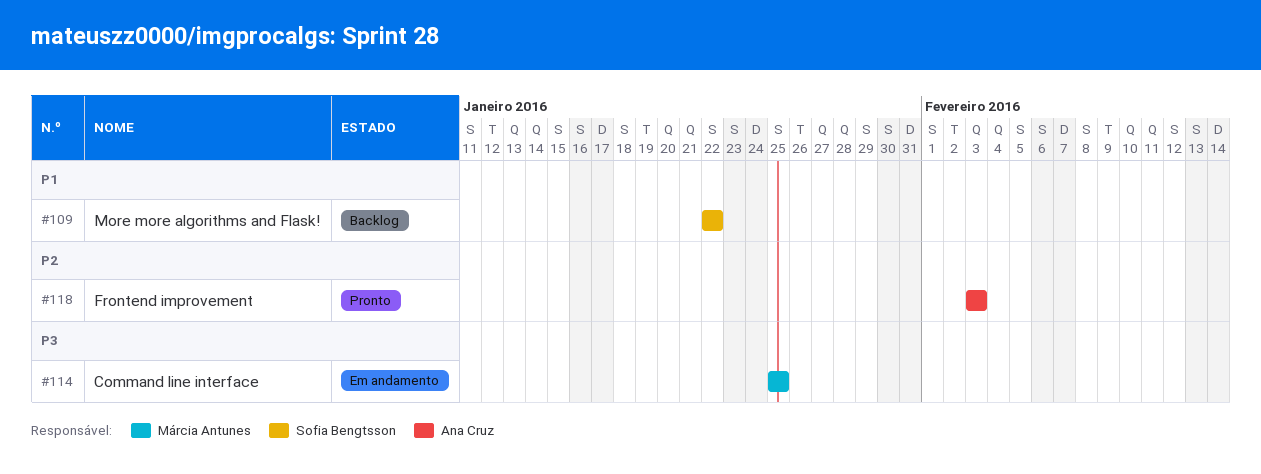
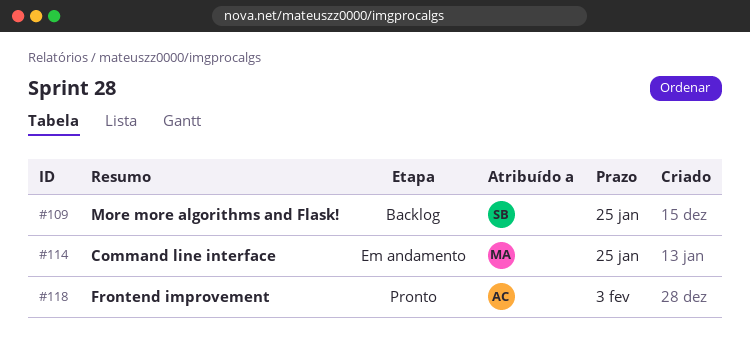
#109, due: Jan 22 -> Jan 25

